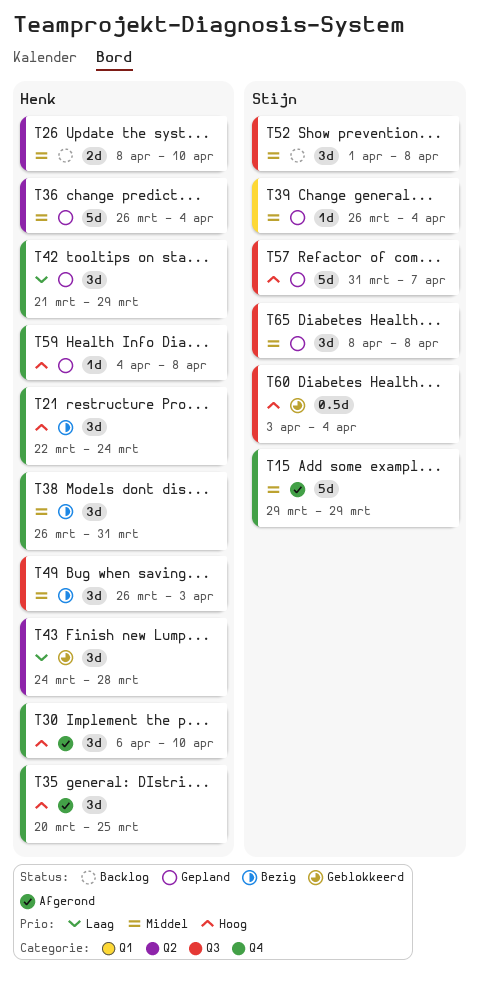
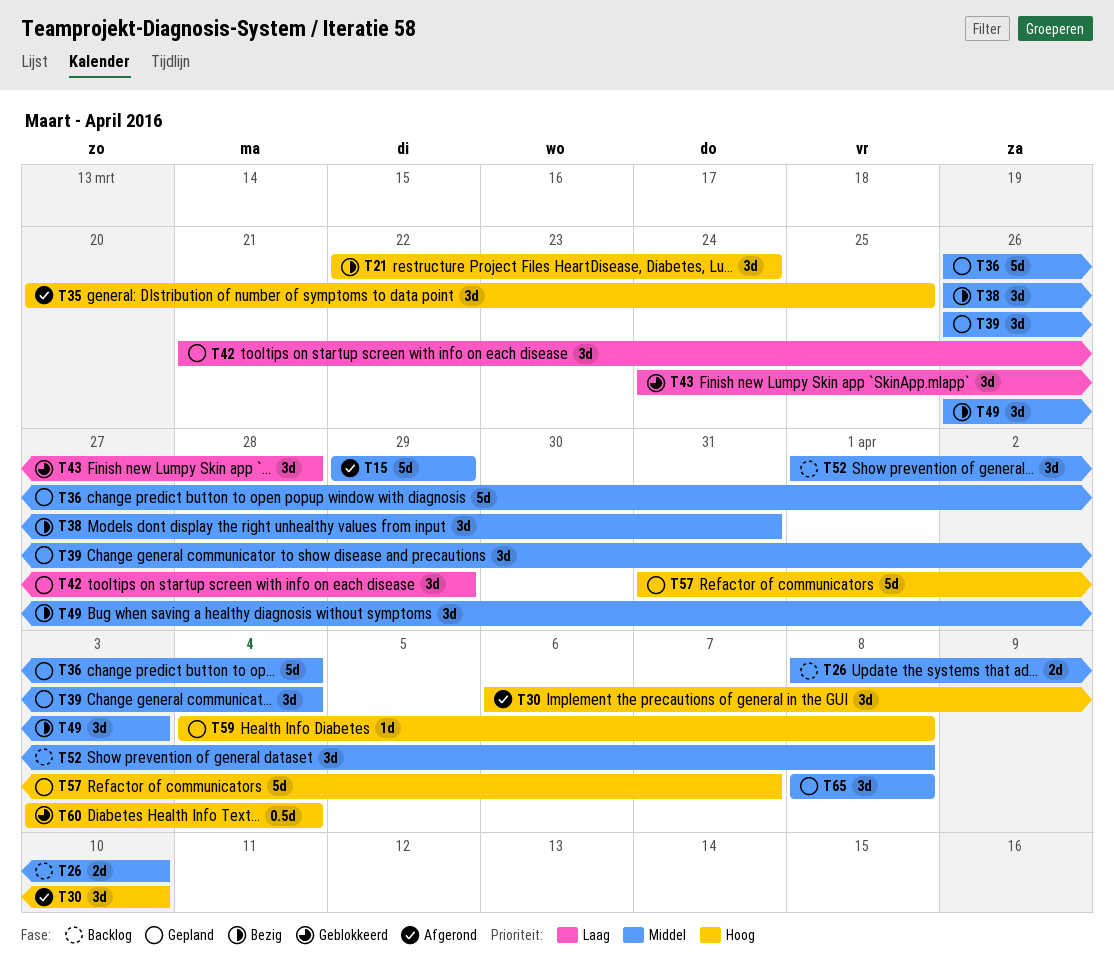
T39, estimate: 1d -> 3d

